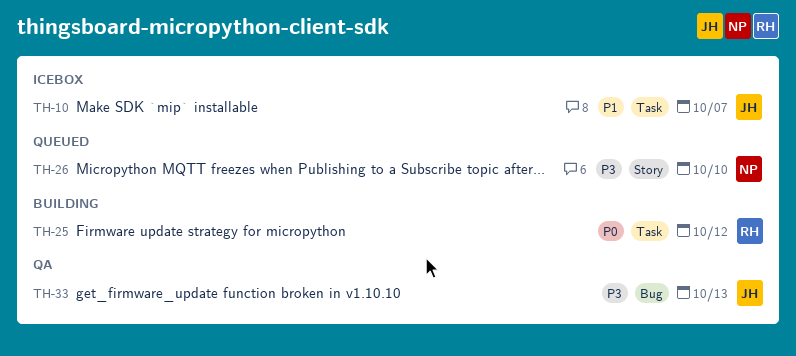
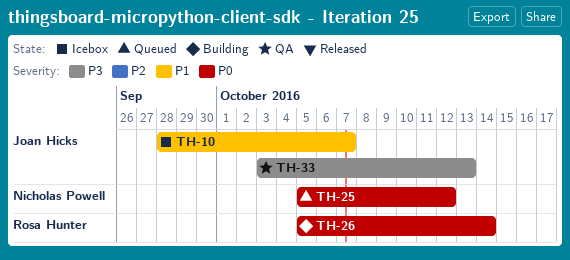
TH-25, status: Building -> Queued
TH-25, owner: Rosa Hunter -> Nicholas Powell
TH-26, status: Queued -> Building
TH-26, owner: Nicholas Powell -> Rosa Hunter
TH-26, priority: P3 -> P0
TH-26, due: Oct 10 -> Oct 14

